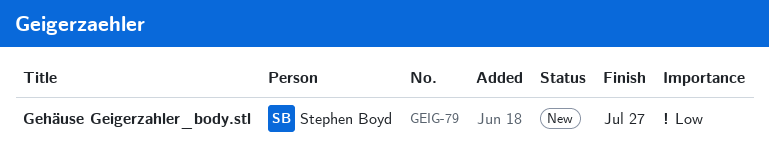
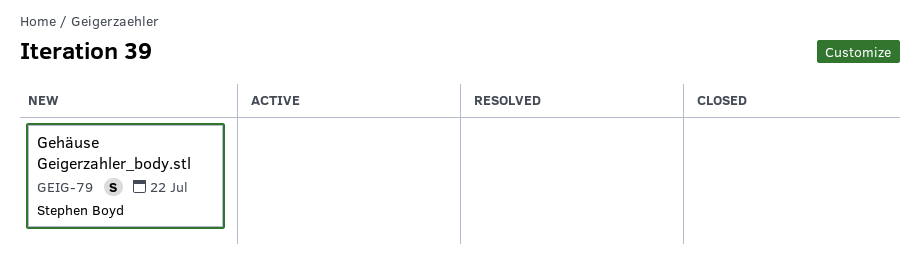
GEIG-79, due: Jul 27 -> Jul 22

